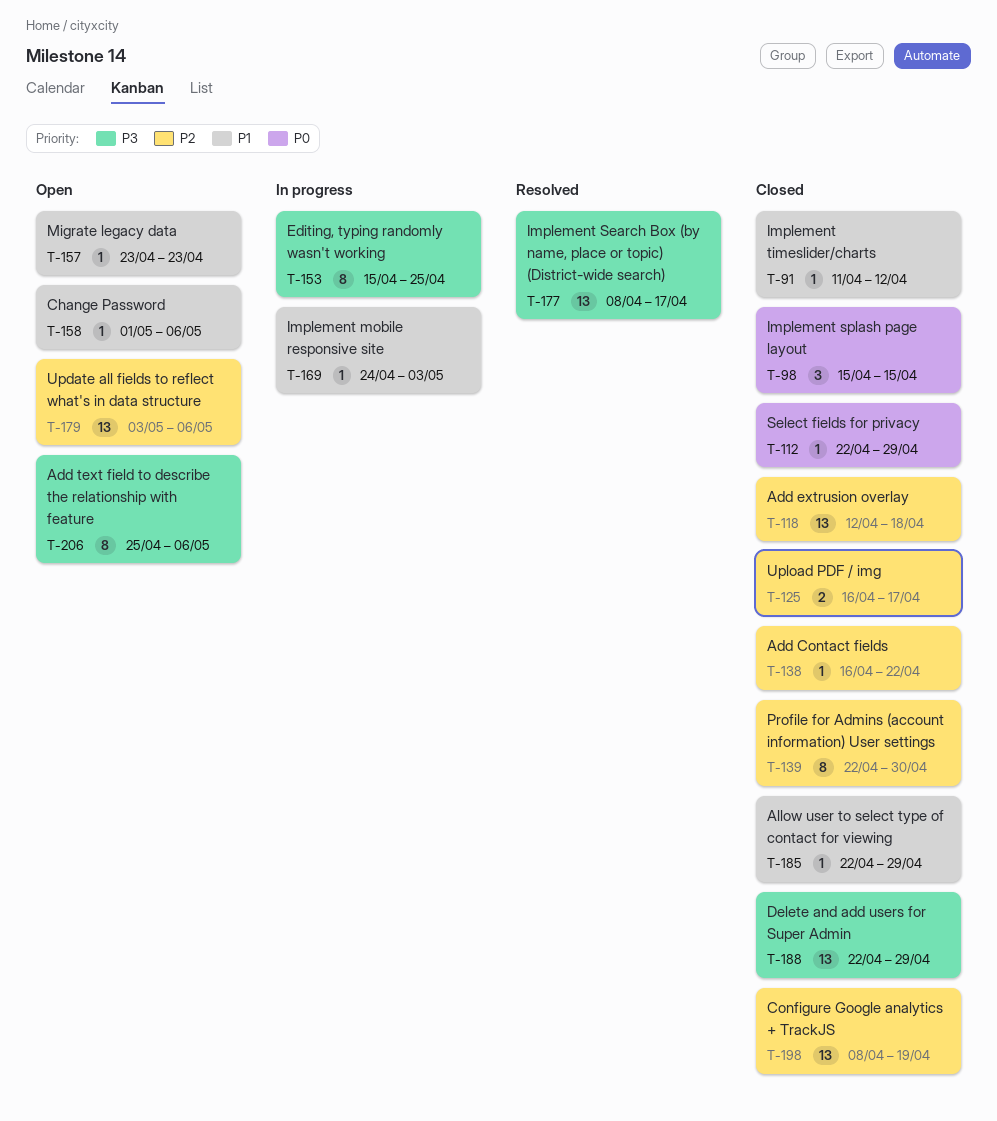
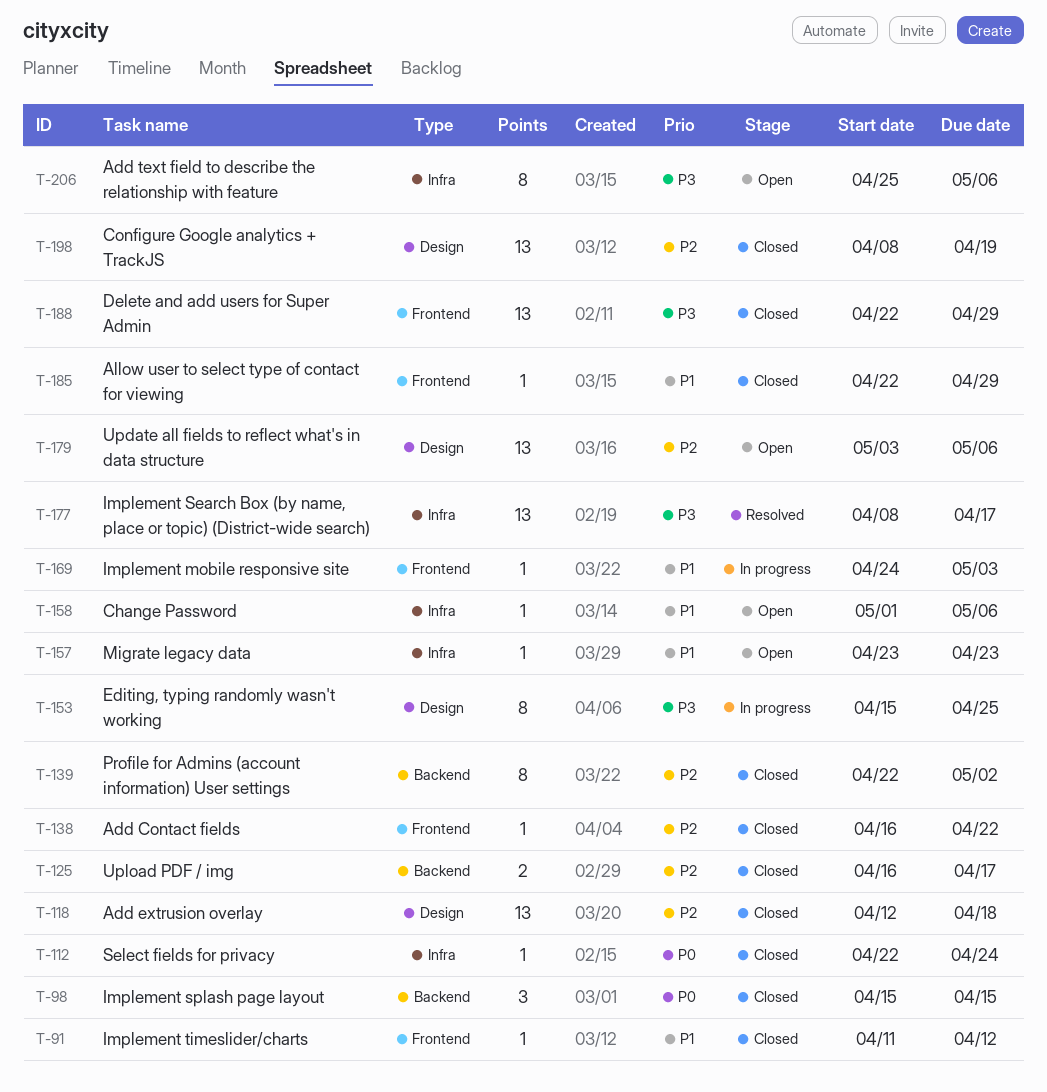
T-112, due: Apr 29 -> Apr 24
T-139, due: Apr 30 -> May 2

